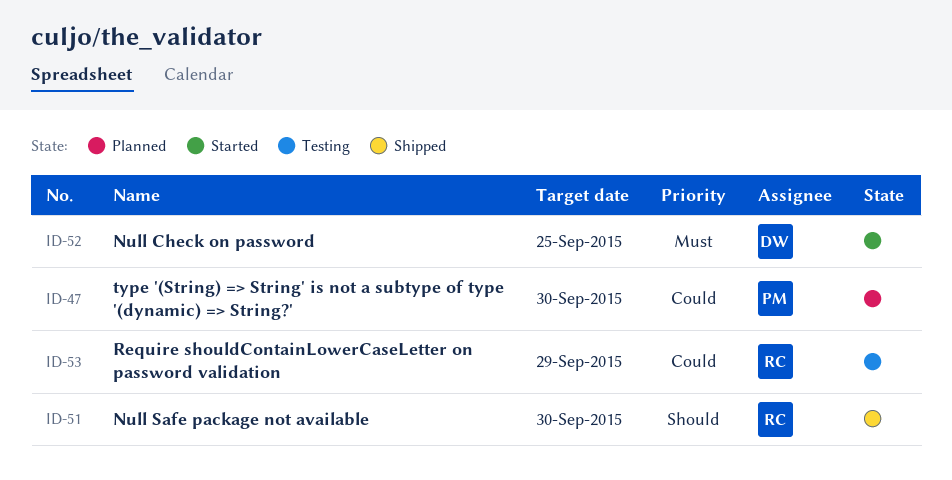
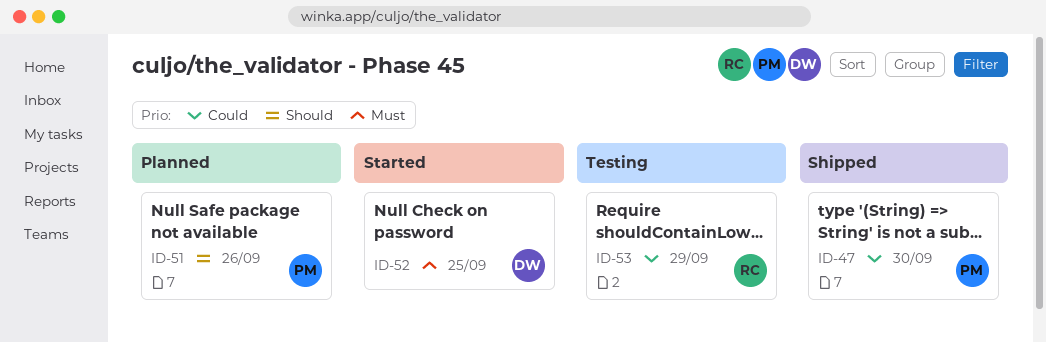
ID-47, status: Planned -> Shipped
ID-51, status: Shipped -> Planned
ID-51, owner: RC -> PM
ID-51, due: Sep 30 -> Sep 26

